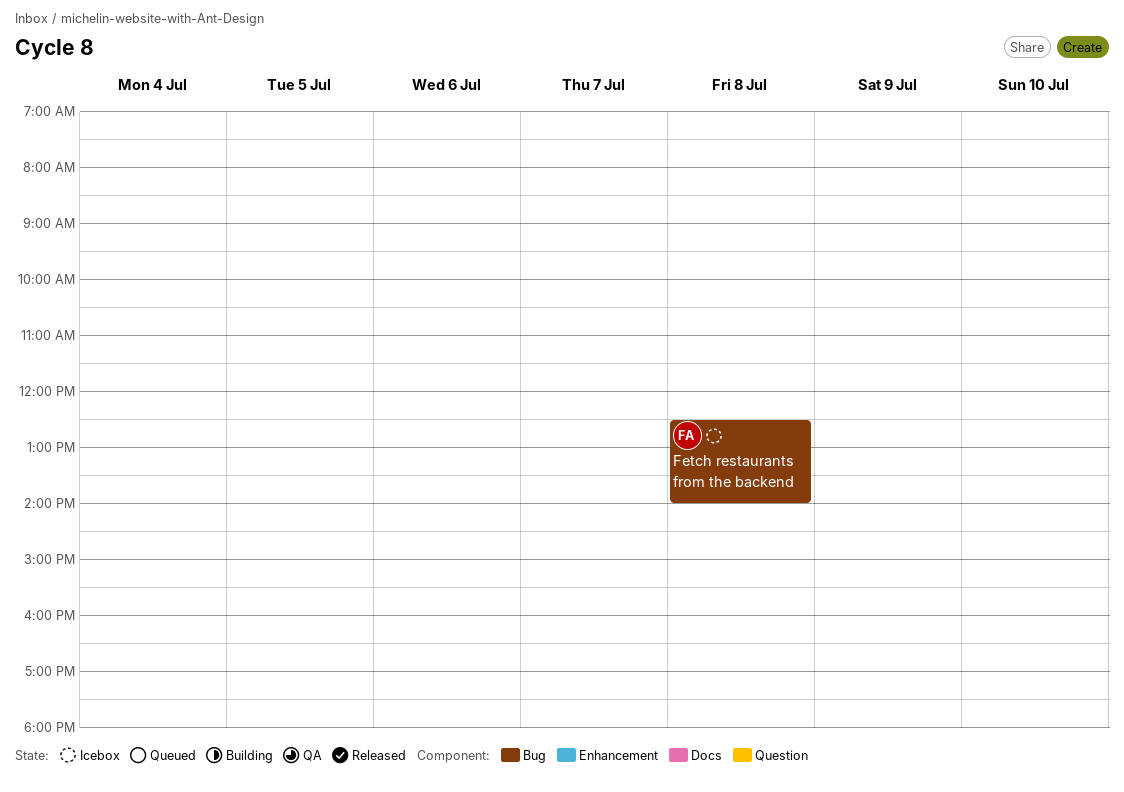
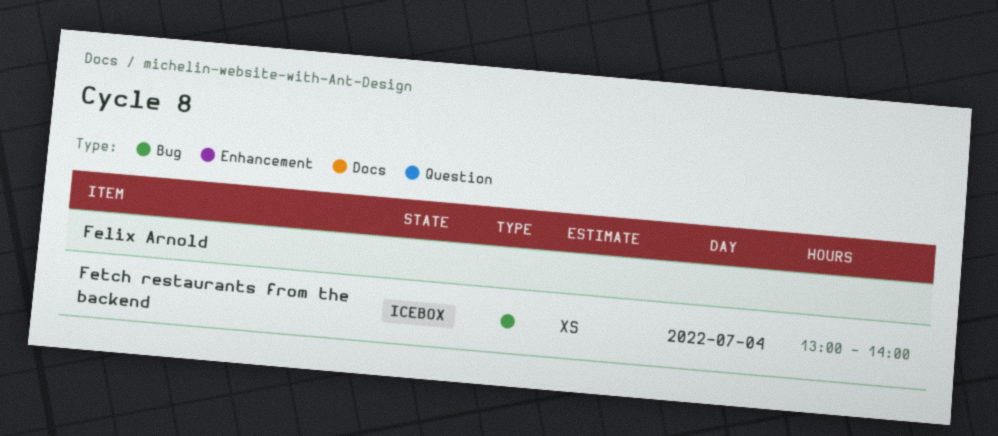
Fetch restaurants from the backend, day: Jul 8 -> Jul 4
Fetch restaurants from the backend, begins: 12:30 -> 13:00

